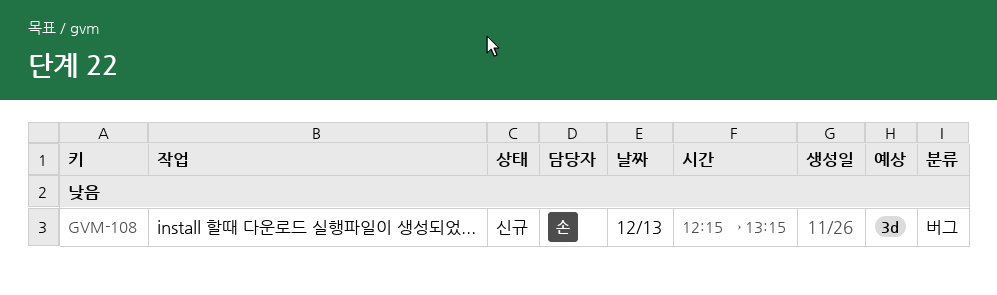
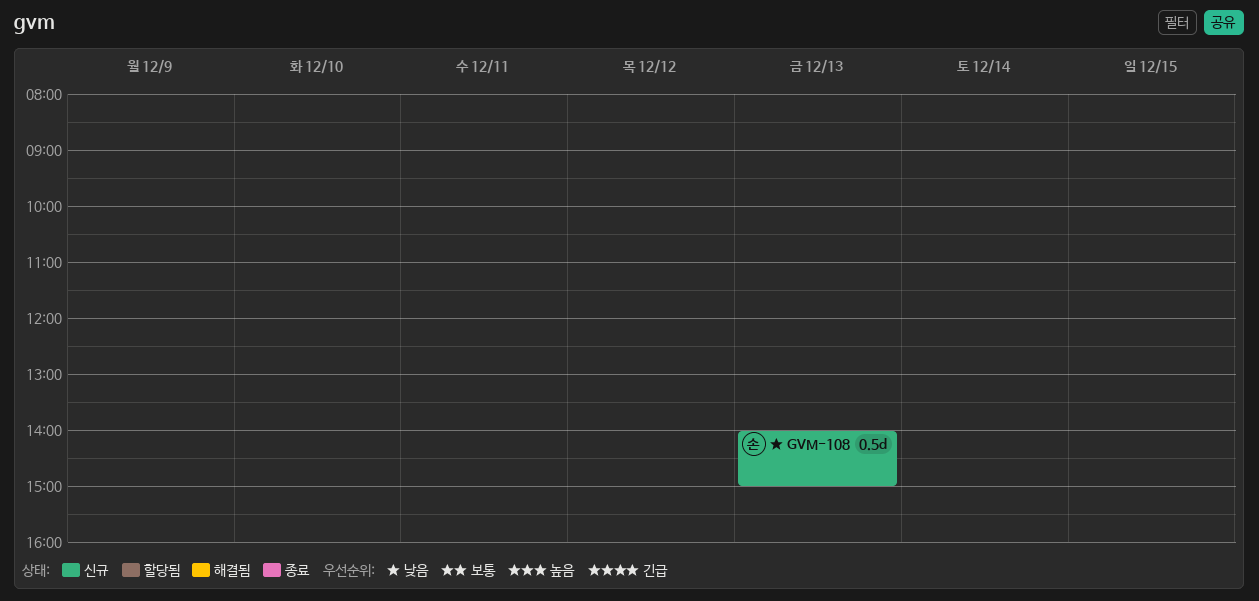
GVM-108, estimate: 3d -> 0.5d
GVM-108, begins: 12:15 -> 14:00
GVM-108, ends: 13:15 -> 15:00

